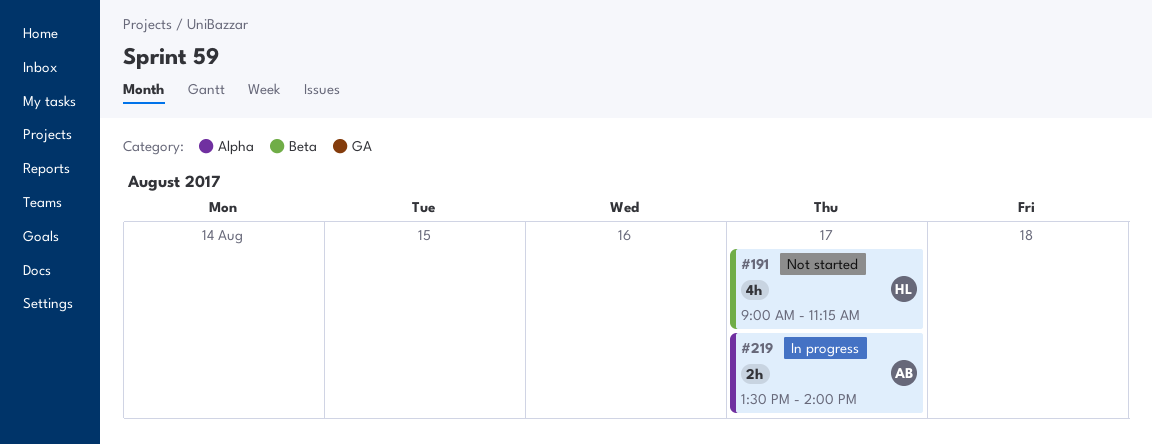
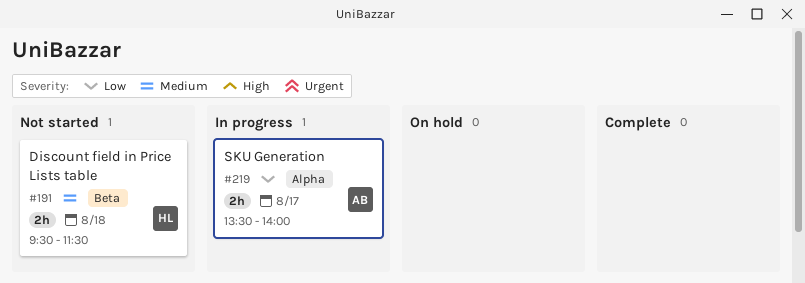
#191, estimate: 4h -> 2h
#191, day: Aug 17 -> Aug 18
#191, begins: 09:00 -> 09:30
#191, ends: 11:15 -> 11:30

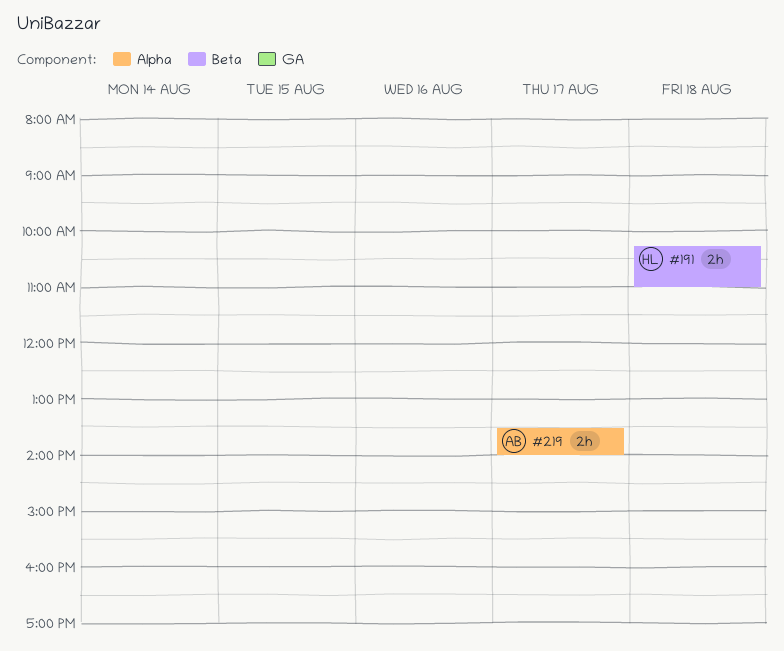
#191, begins: 09:30 -> 10:15
#191, ends: 11:30 -> 11:00

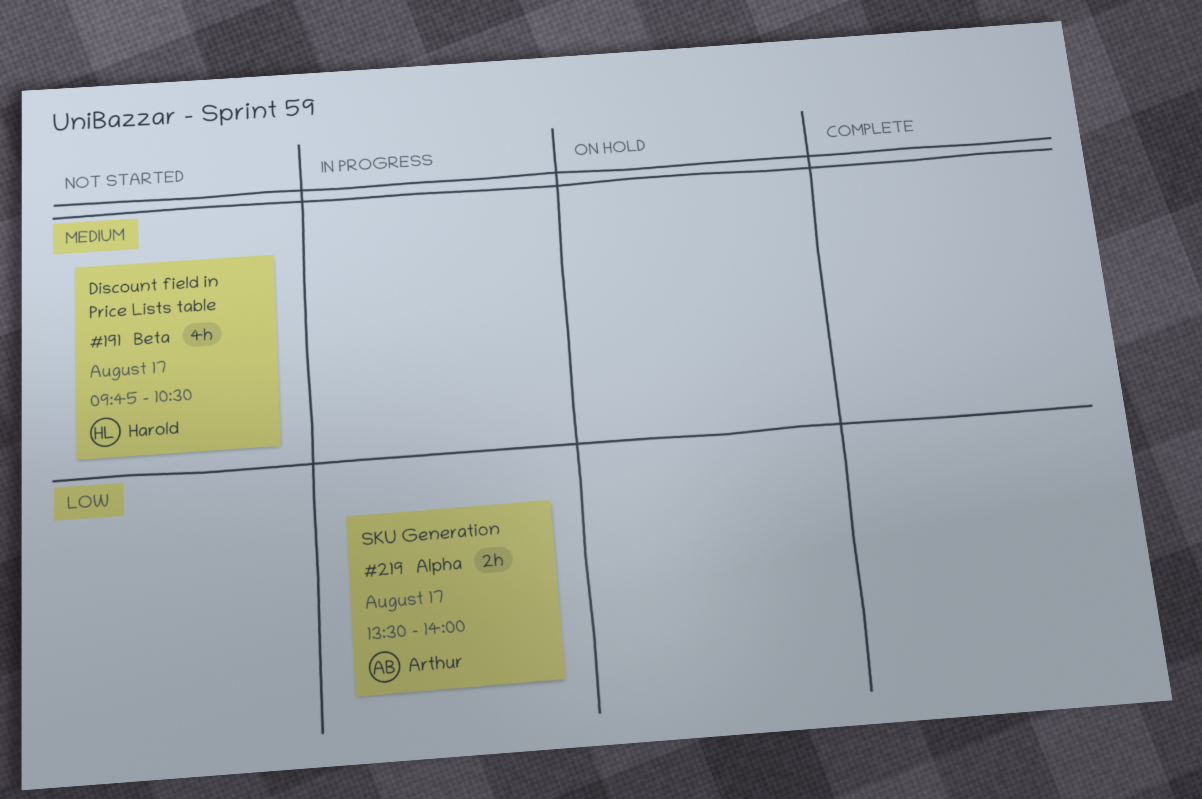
#191, estimate: 2h -> 4h
#191, day: Aug 18 -> Aug 17
#191, begins: 10:15 -> 09:45
#191, ends: 11:00 -> 10:30

